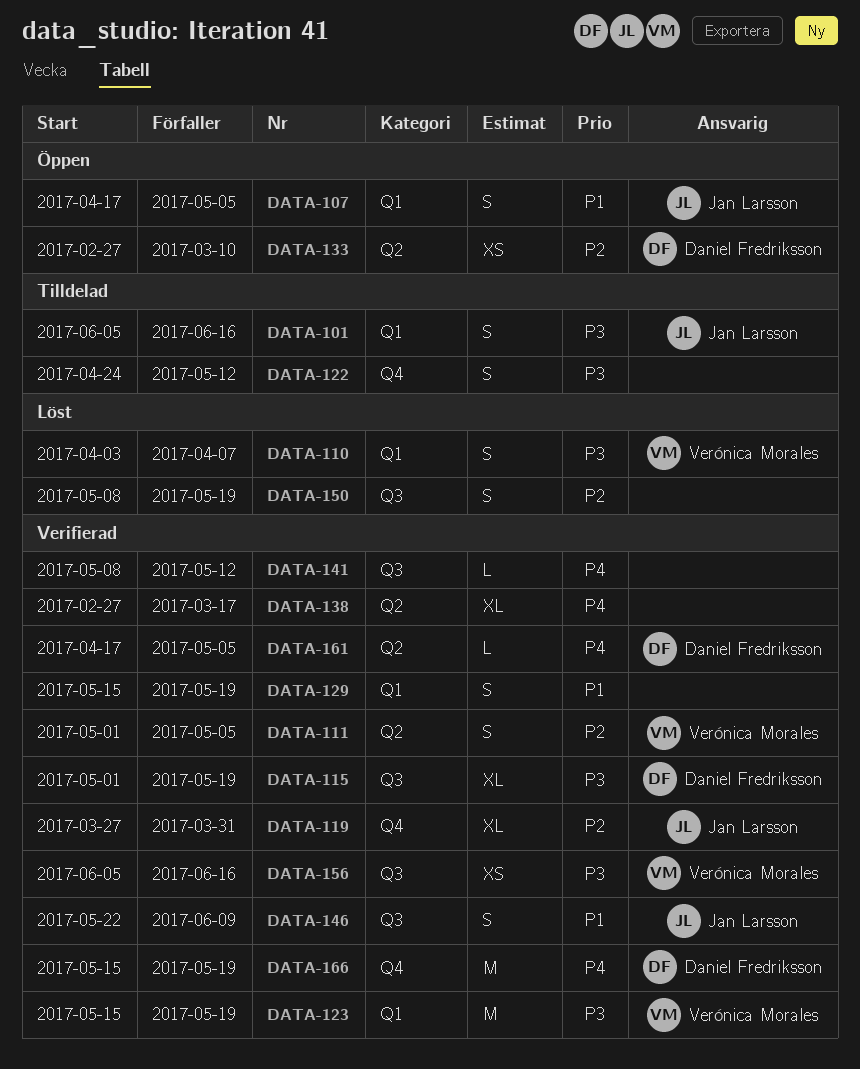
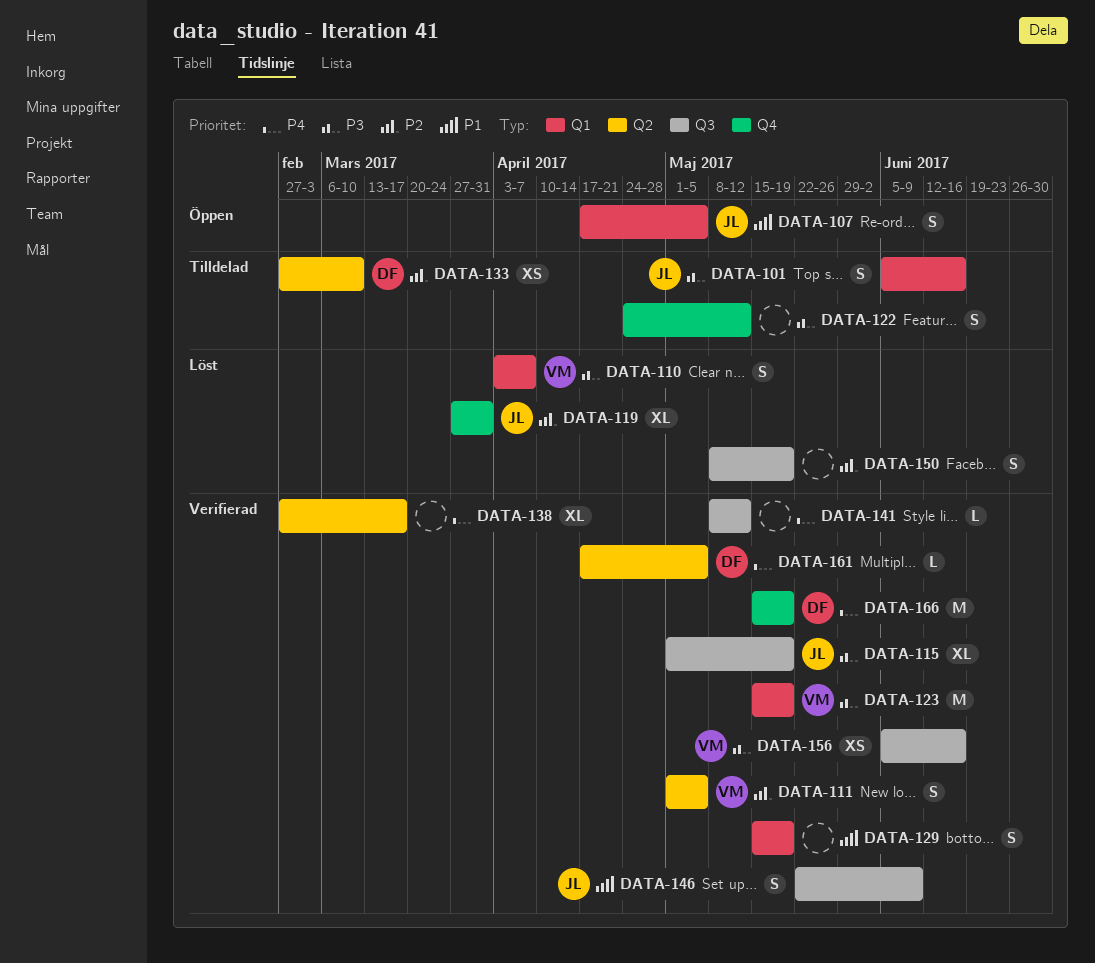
DATA-115, owner: Daniel Fredriksson -> Jan Larsson
DATA-119, status: Verifierad -> Löst
DATA-133, status: Öppen -> Tilldelad

